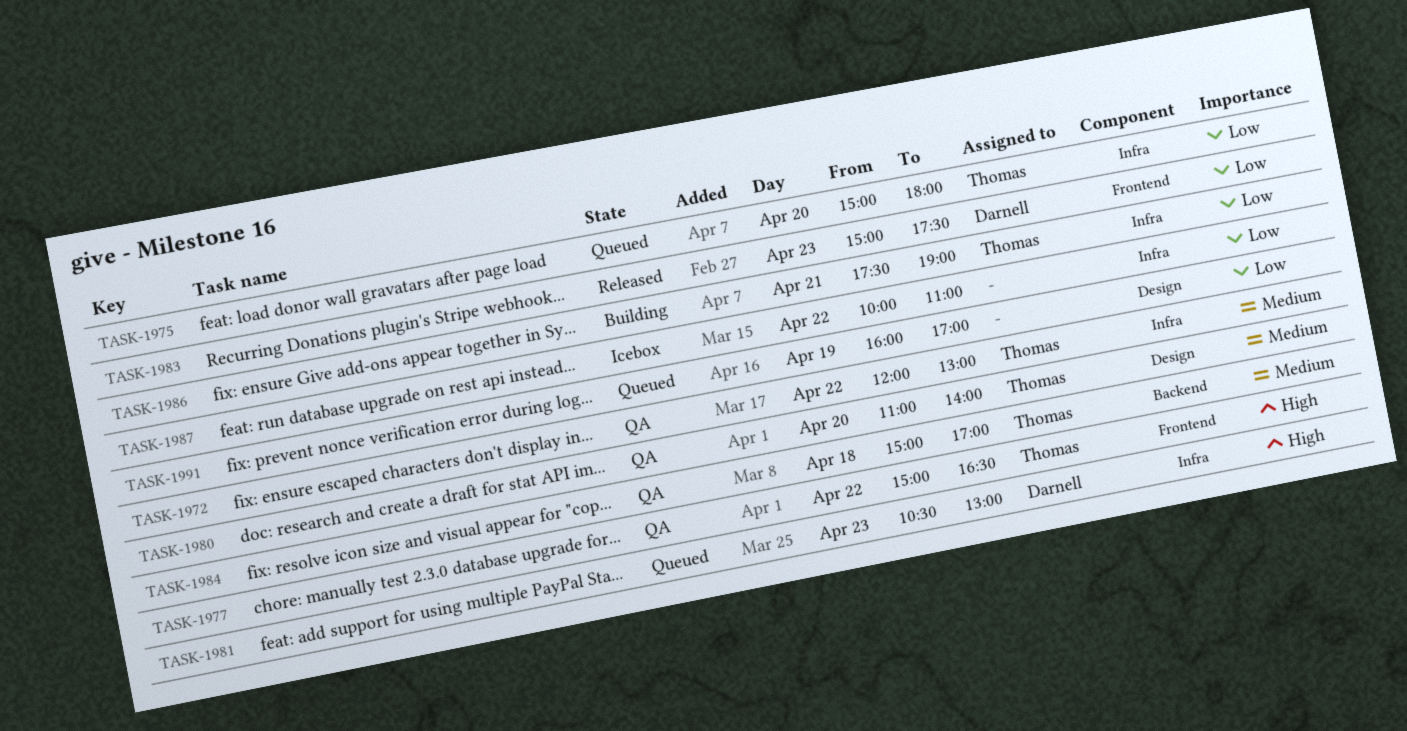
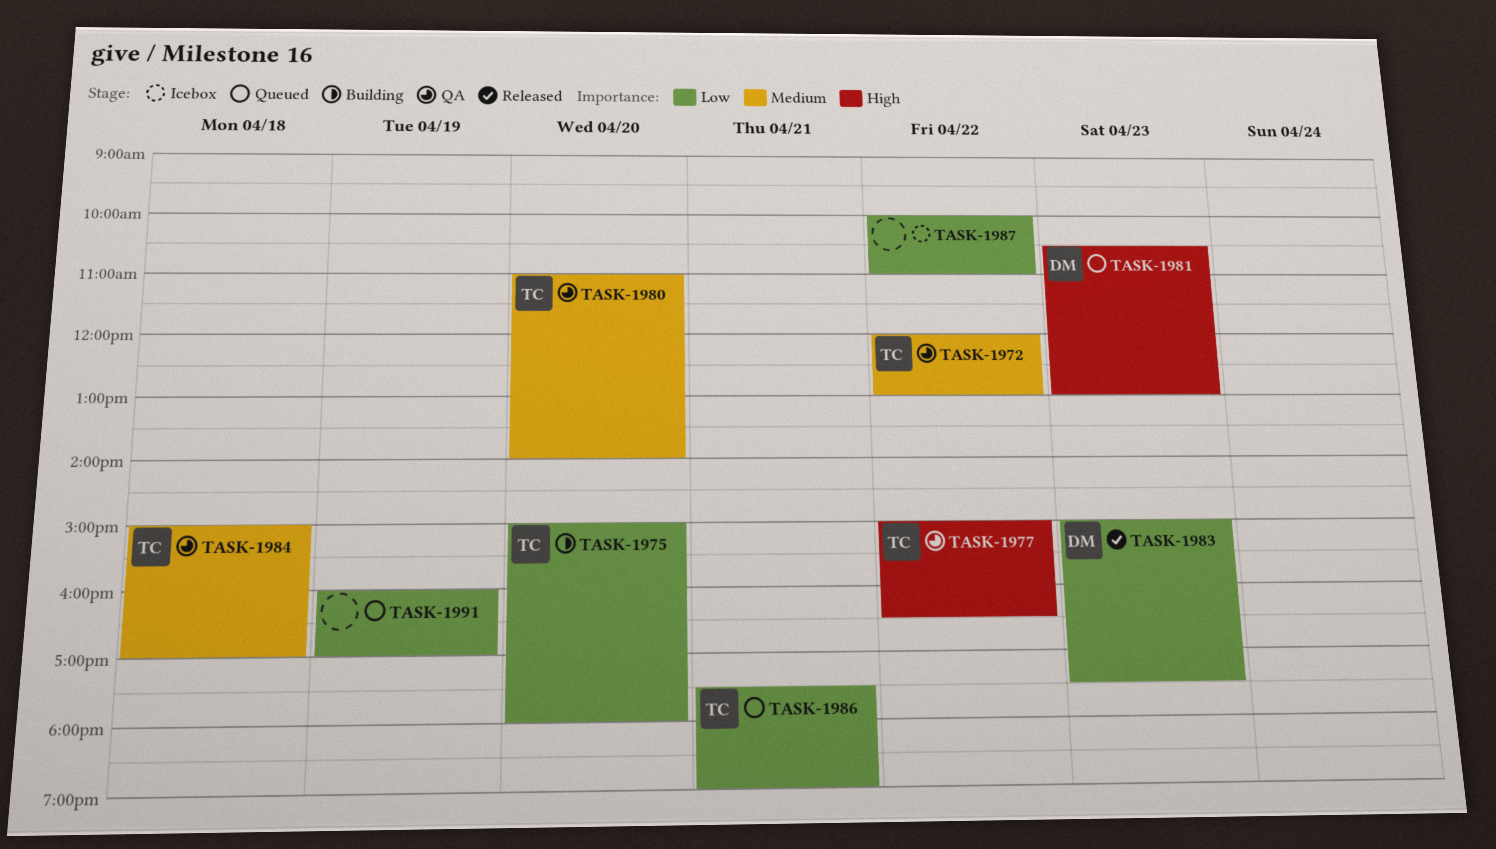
TASK-1975, status: Queued -> Building
TASK-1986, status: Building -> Queued

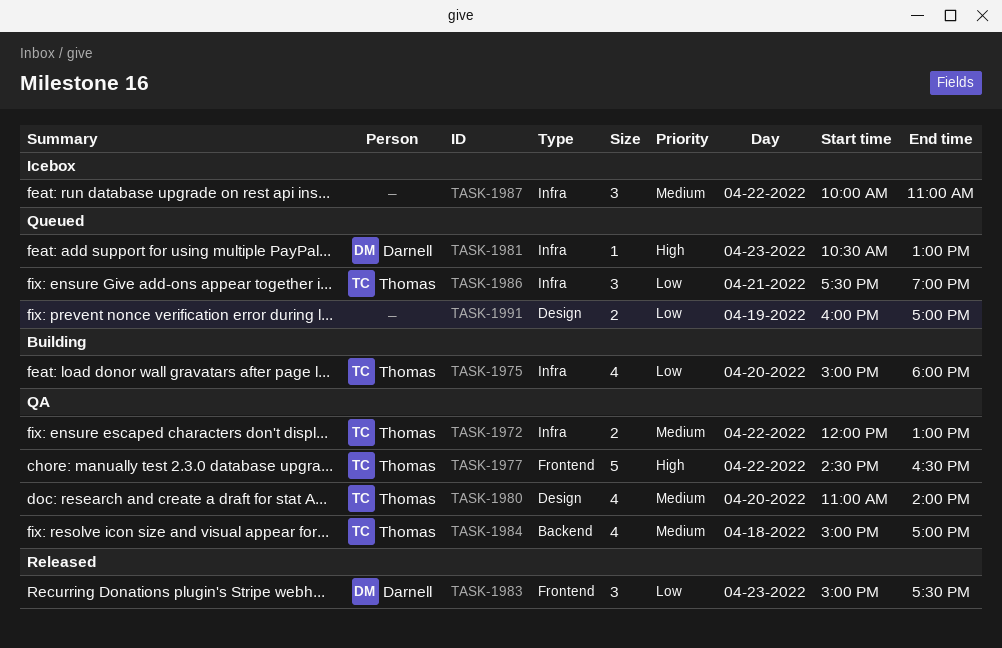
TASK-1977, begins: 15:00 -> 14:30
TASK-1987, priority: Low -> Medium

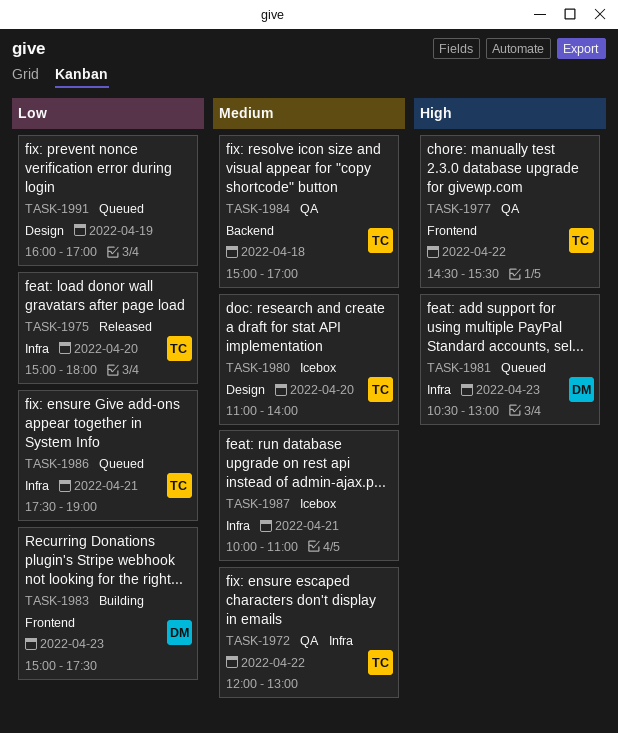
TASK-1975, status: Building -> Released
TASK-1977, ends: 16:30 -> 15:30
TASK-1980, status: QA -> Icebox
TASK-1983, status: Released -> Building
TASK-1987, day: Apr 22 -> Apr 21

